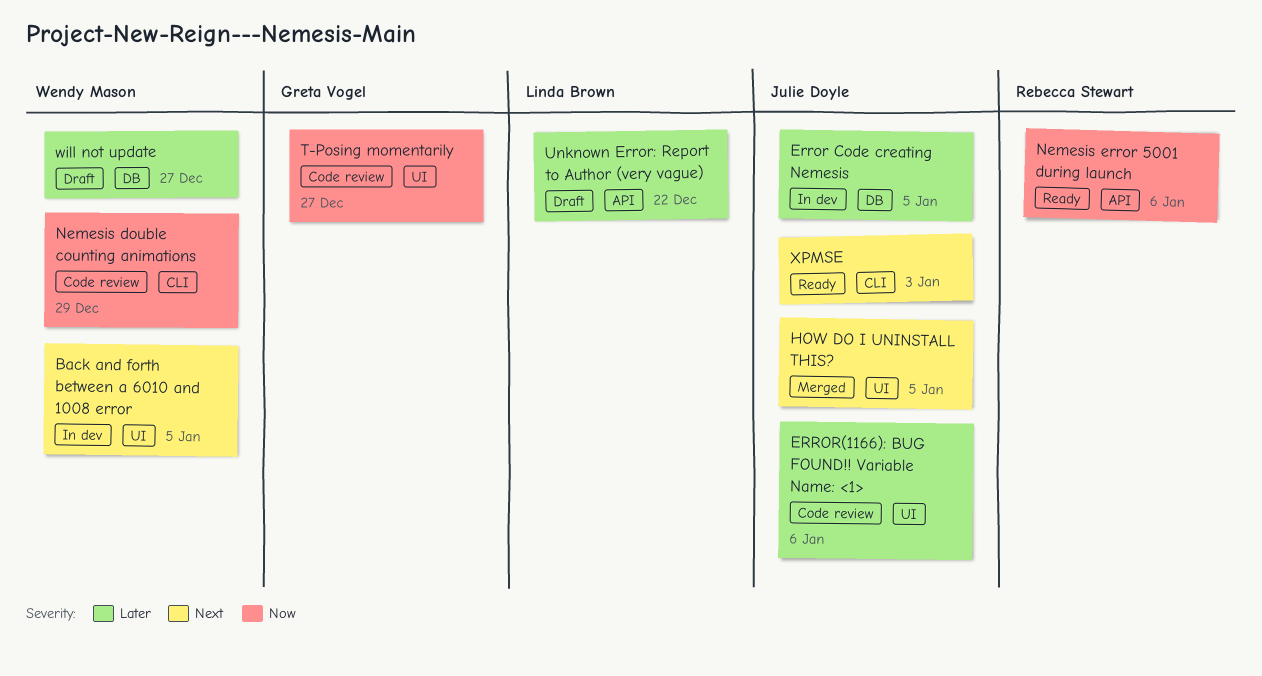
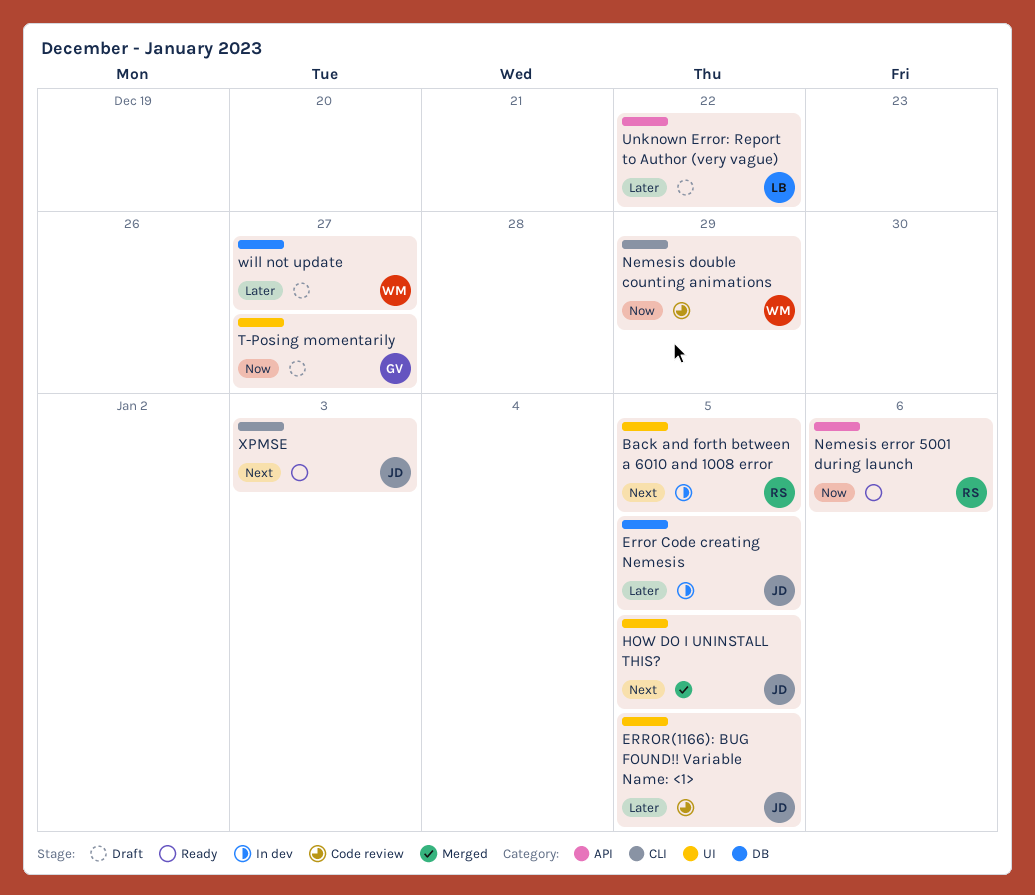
Back and forth between a 6010 and 1008 error, owner: Wendy Mason -> Rebecca Stewart
ERROR(1166): BUG FOUND!! Variable Name: <1>, due: Jan 6 -> Jan 5
T-Posing momentarily, status: Code review -> Draft

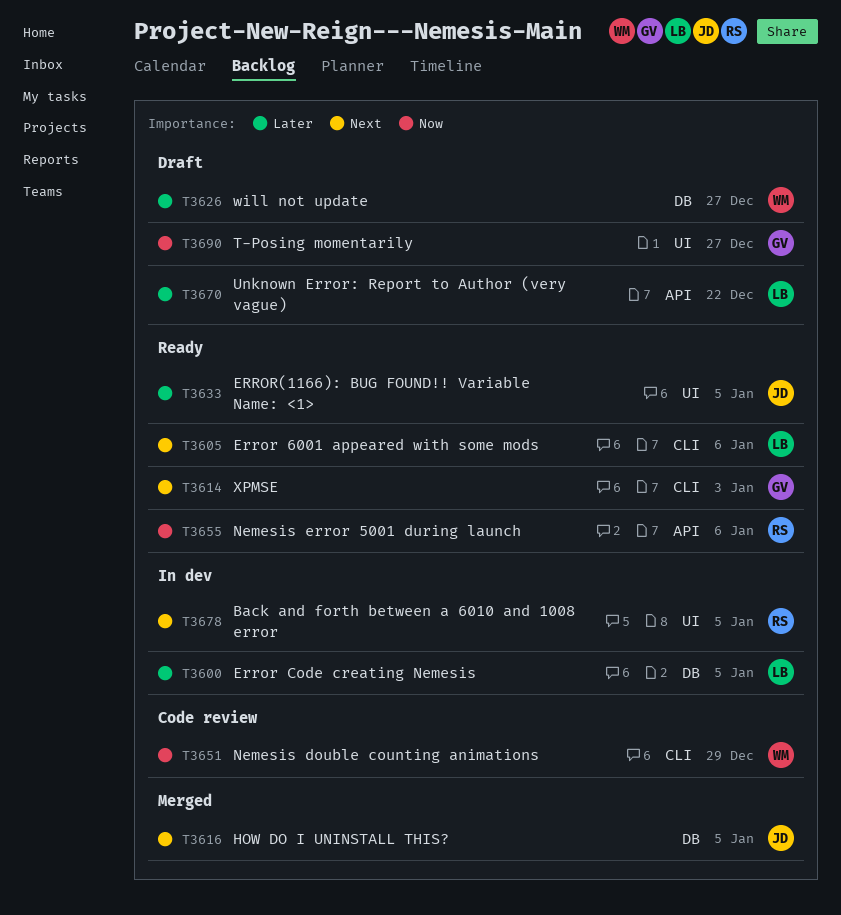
Error 6001 appeared with some mods: none -> present
Error Code creating Nemesis, owner: JD -> LB
ERROR(1166): BUG FOUND!! Variable Name: <1>, status: Code review -> Ready
HOW DO I UNINSTALL THIS?, label: UI -> DB
XPMSE, owner: JD -> GV

